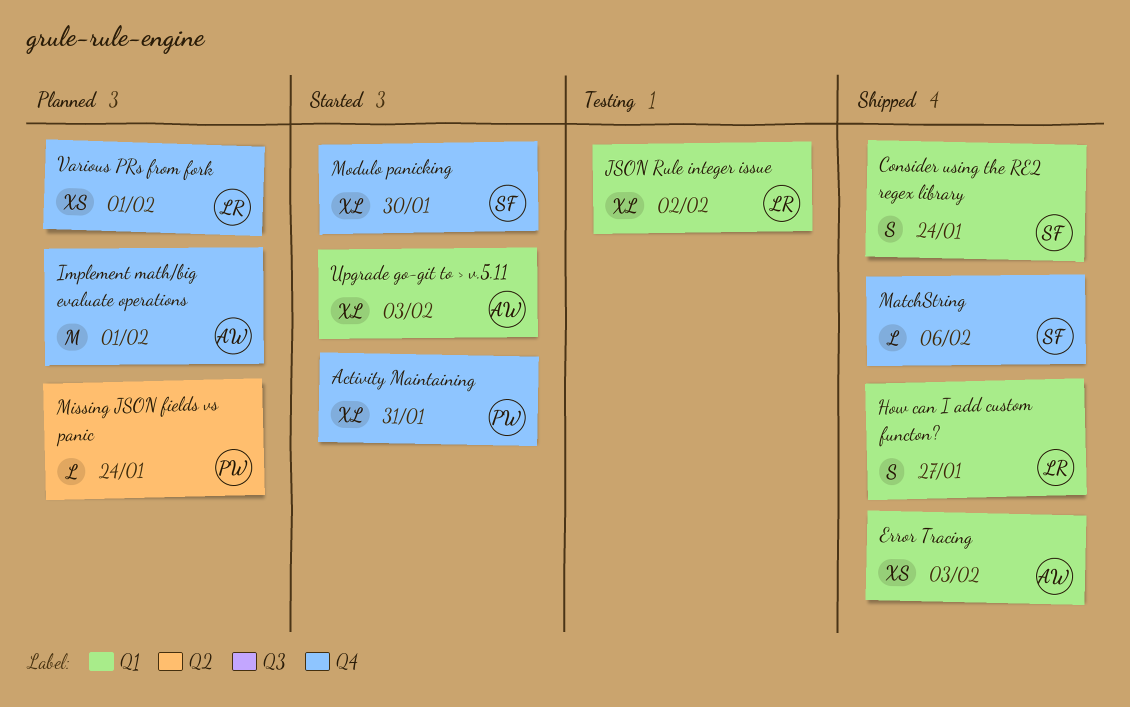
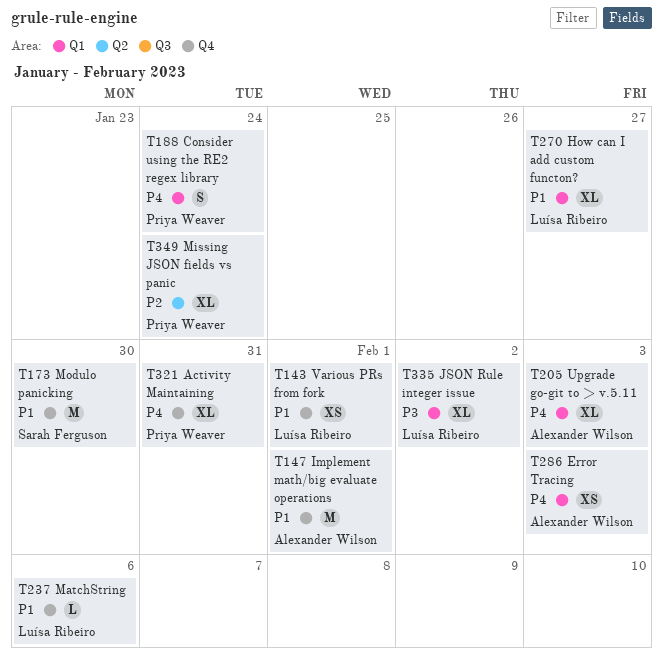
Consider using the RE2 regex library, owner: Sarah Ferguson -> Priya Weaver
How can I add custom functon?, estimate: S -> XL
MatchString, owner: Sarah Ferguson -> Luísa Ribeiro
Missing JSON fields vs panic, estimate: L -> XL
Modulo panicking, estimate: XL -> M

